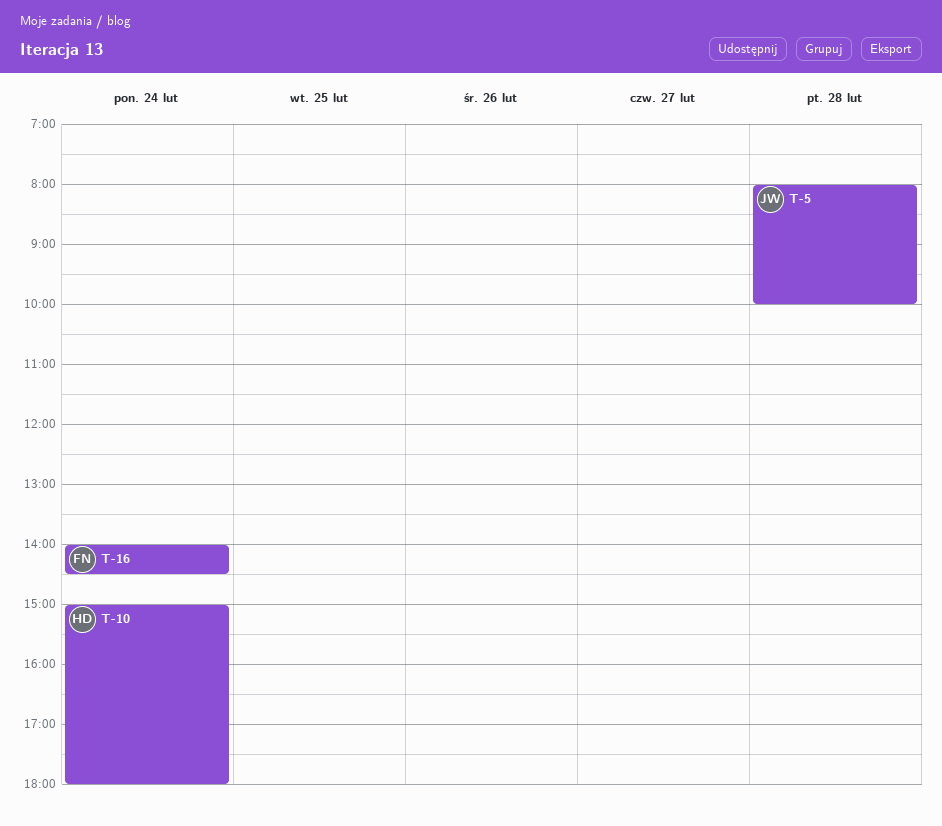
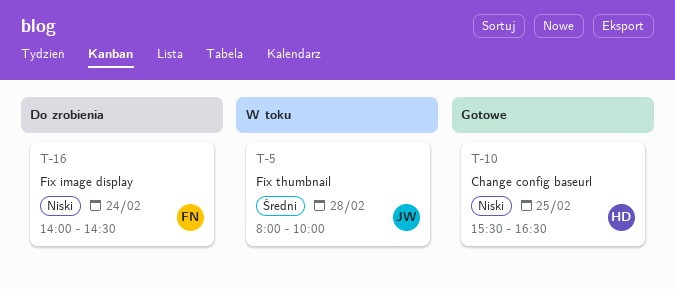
T-10, day: Feb 24 -> Feb 25
T-10, begins: 15:00 -> 15:30
T-10, ends: 18:00 -> 16:30

